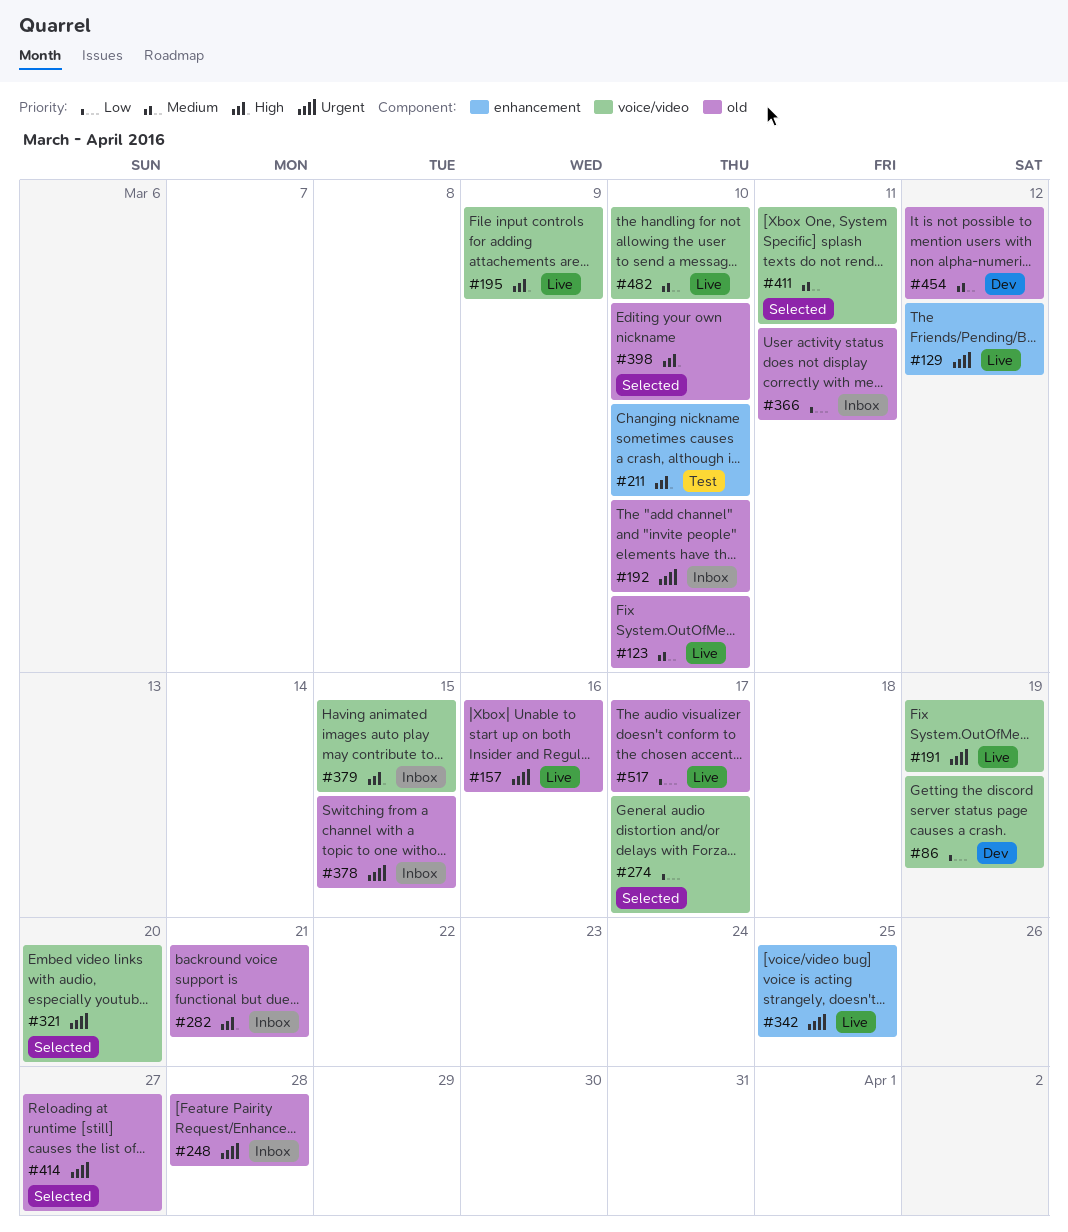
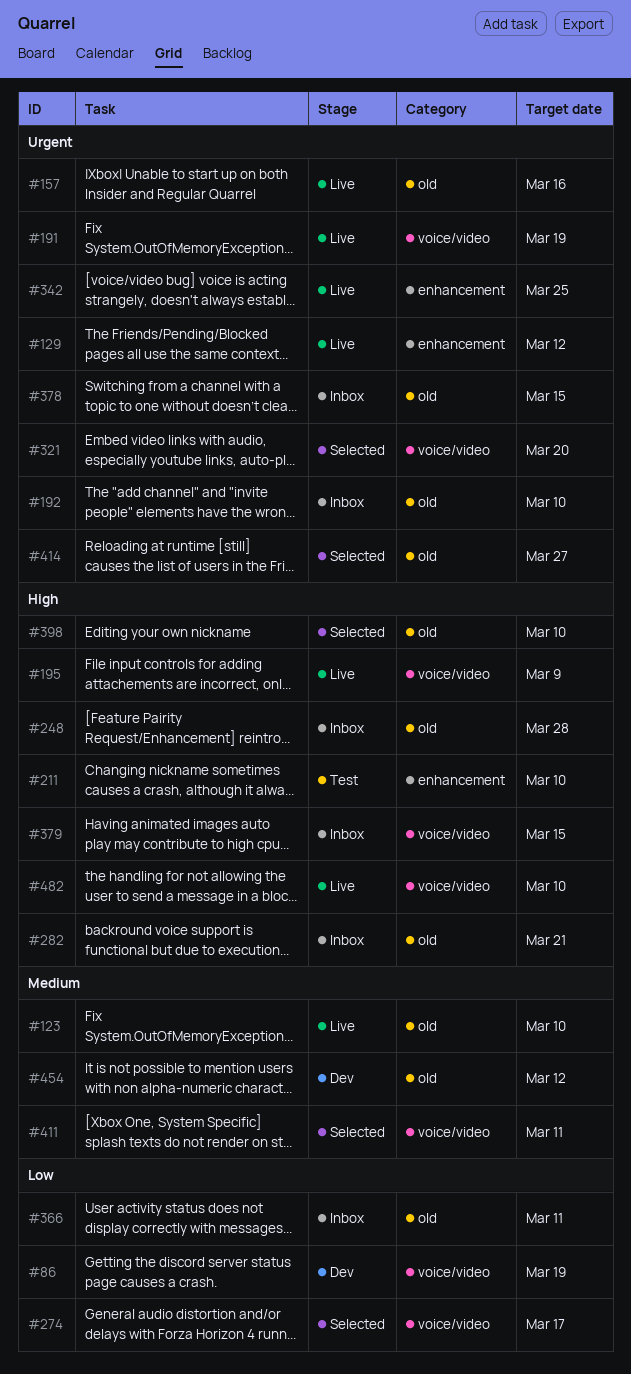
#248, priority: Urgent -> High
#482, priority: Medium -> High
#517: present -> none

